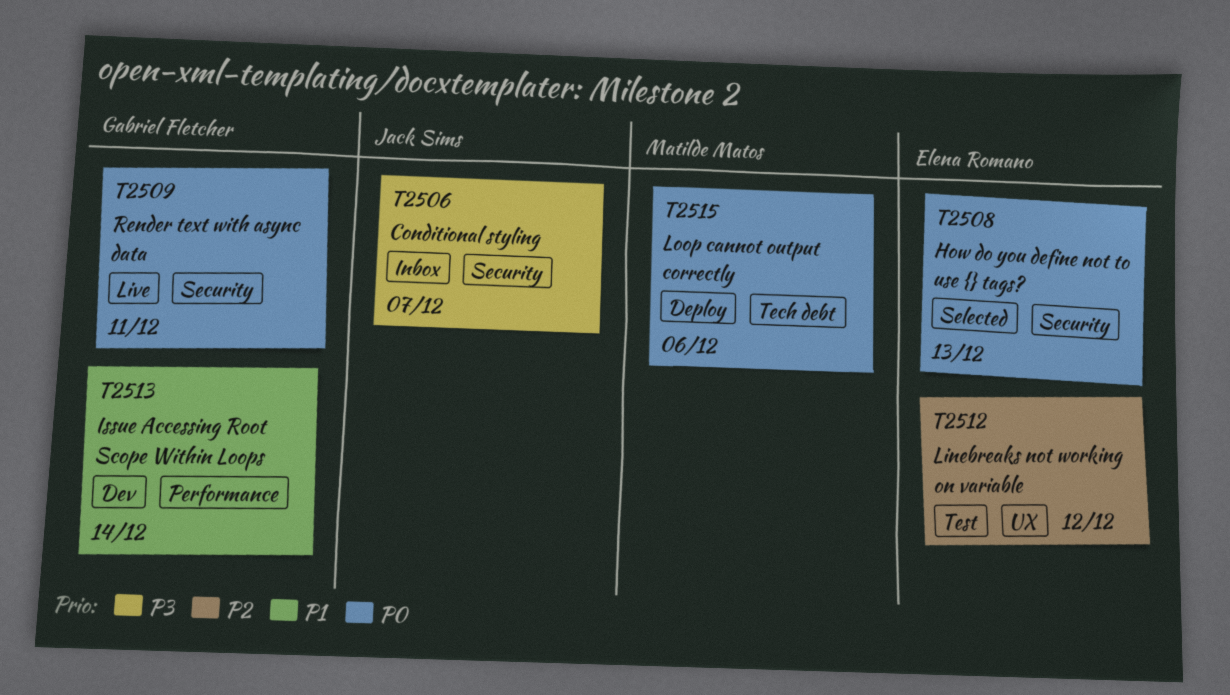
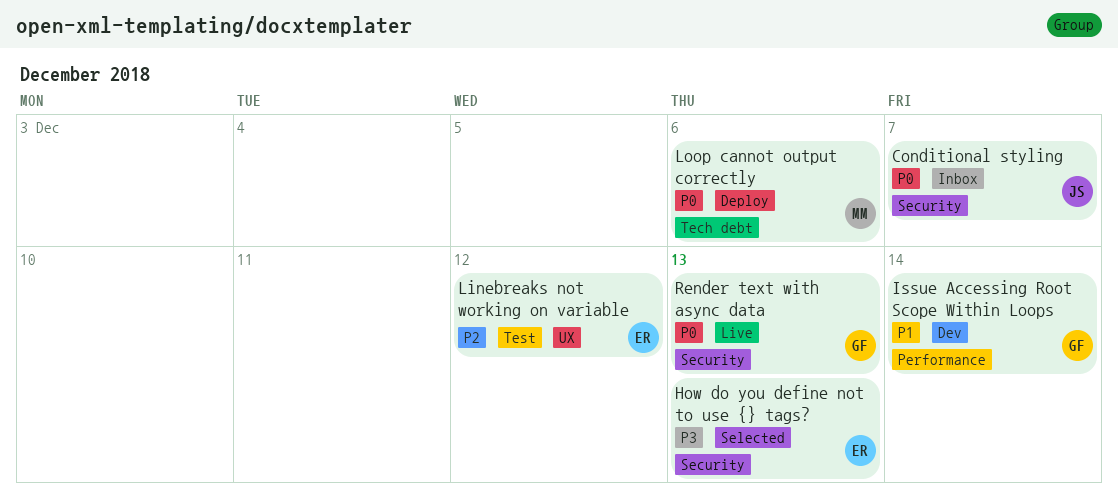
Conditional styling, priority: P3 -> P0
How do you define not to use {} tags?, priority: P0 -> P3
Render text with async data, due: Dec 11 -> Dec 13

